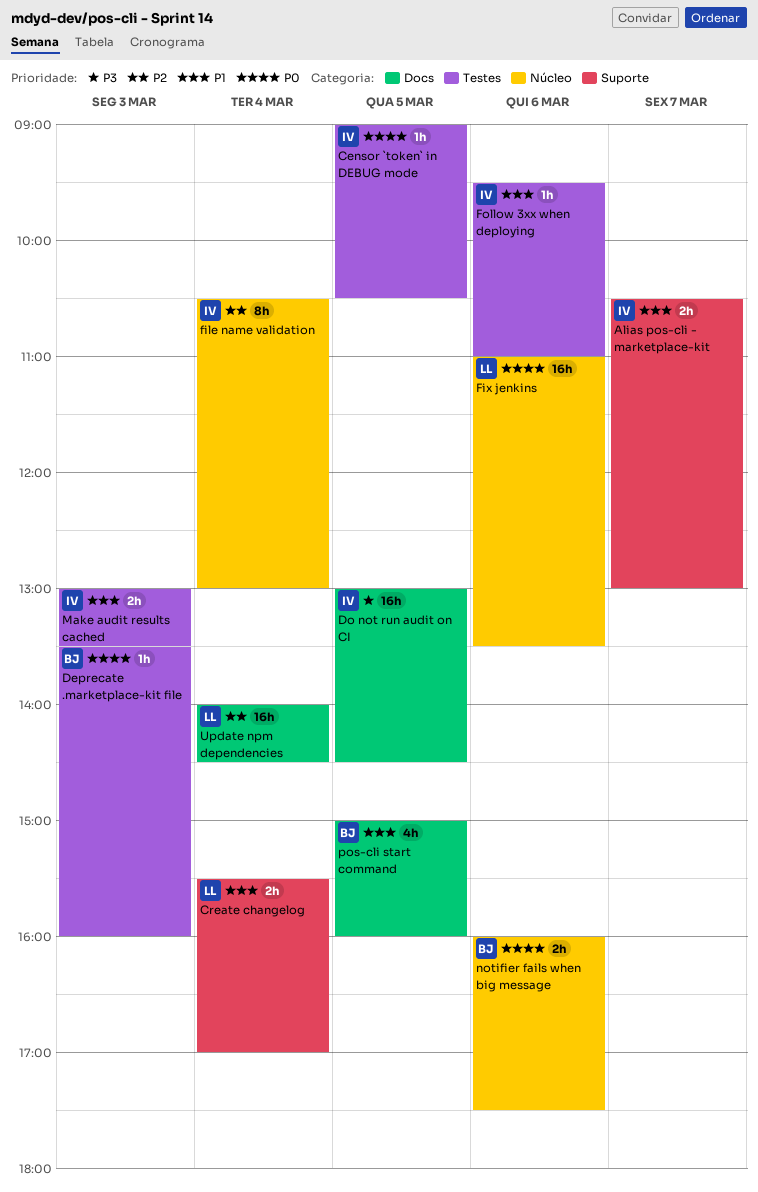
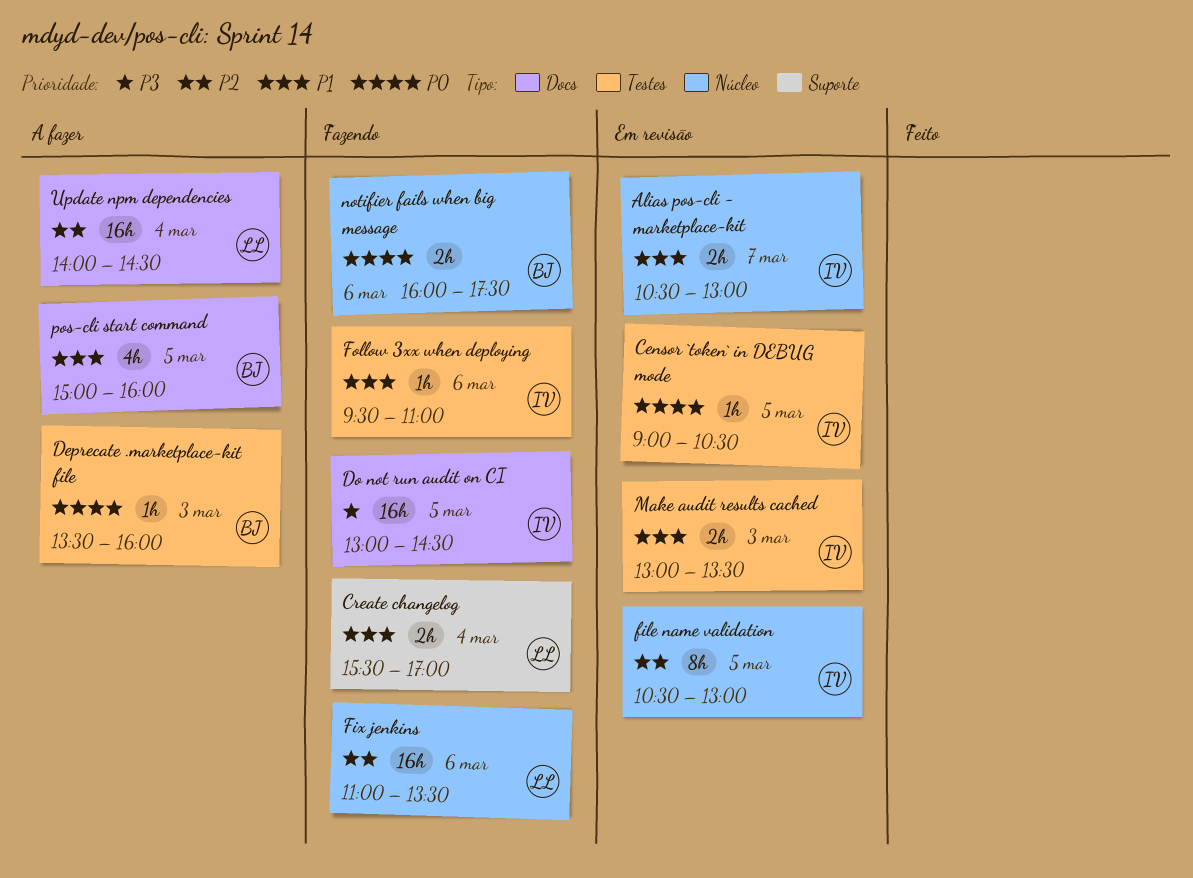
Alias pos-cli - marketplace-kit, label: Suporte -> Núcleo
file name validation, day: Mar 4 -> Mar 5
Fix jenkins, priority: P0 -> P2

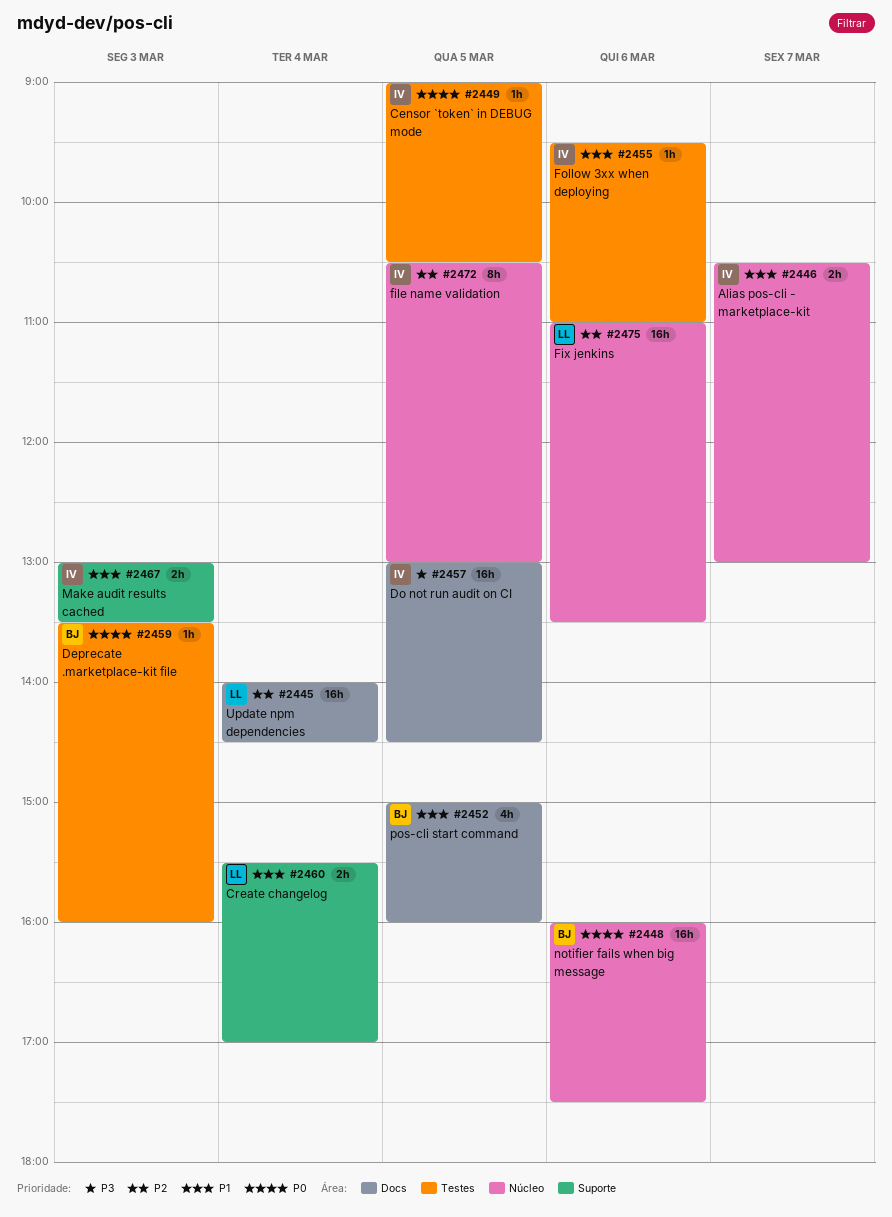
Make audit results cached, label: Testes -> Suporte
notifier fails when big message, estimate: 2h -> 16h

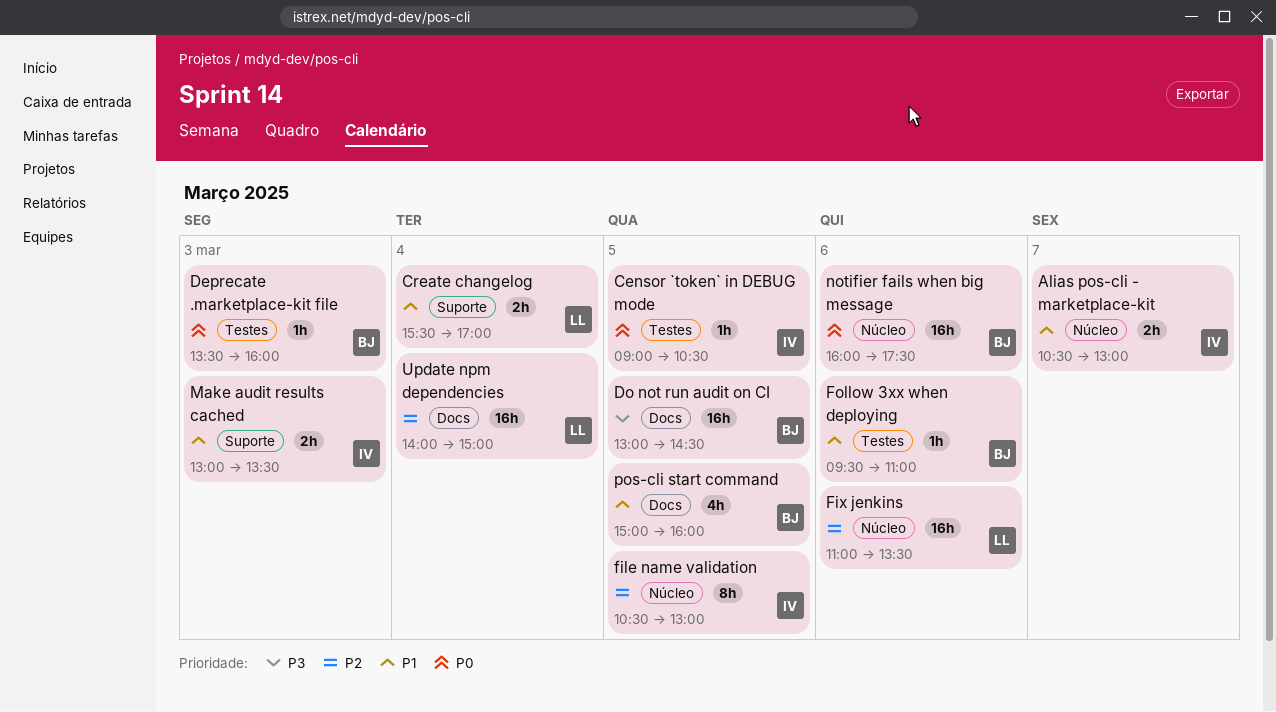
Do not run audit on CI, owner: IV -> BJ
Follow 3xx when deploying, owner: IV -> BJ
Update npm dependencies, ends: 14:30 -> 15:00

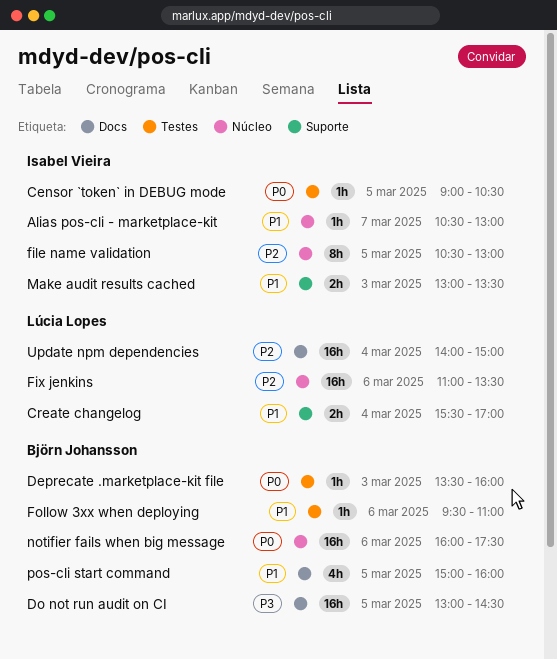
Alias pos-cli - marketplace-kit, estimate: 2h -> 1h

